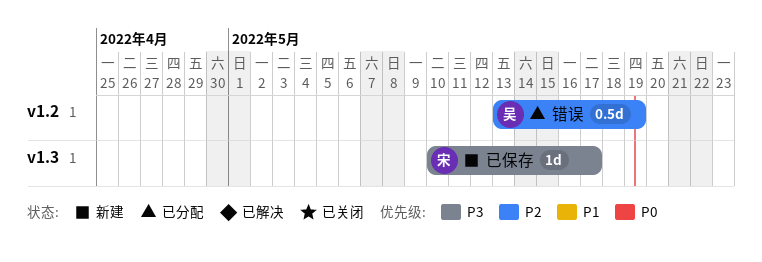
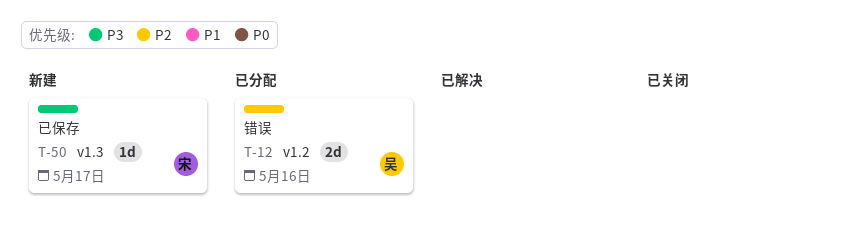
错误, estimate: 0.5d -> 2d
错误, due: May 19 -> May 16

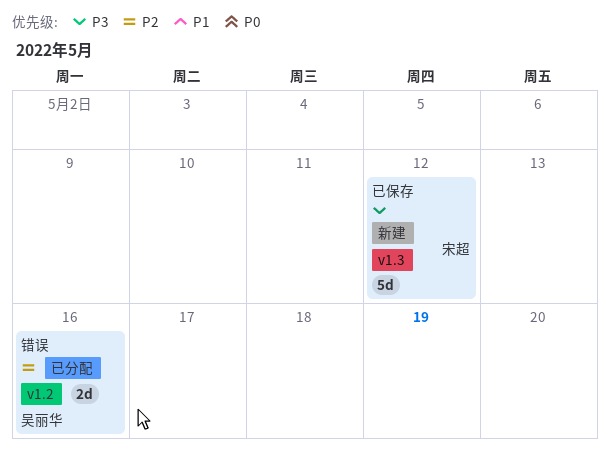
已保存, estimate: 1d -> 5d
已保存, due: May 17 -> May 12

